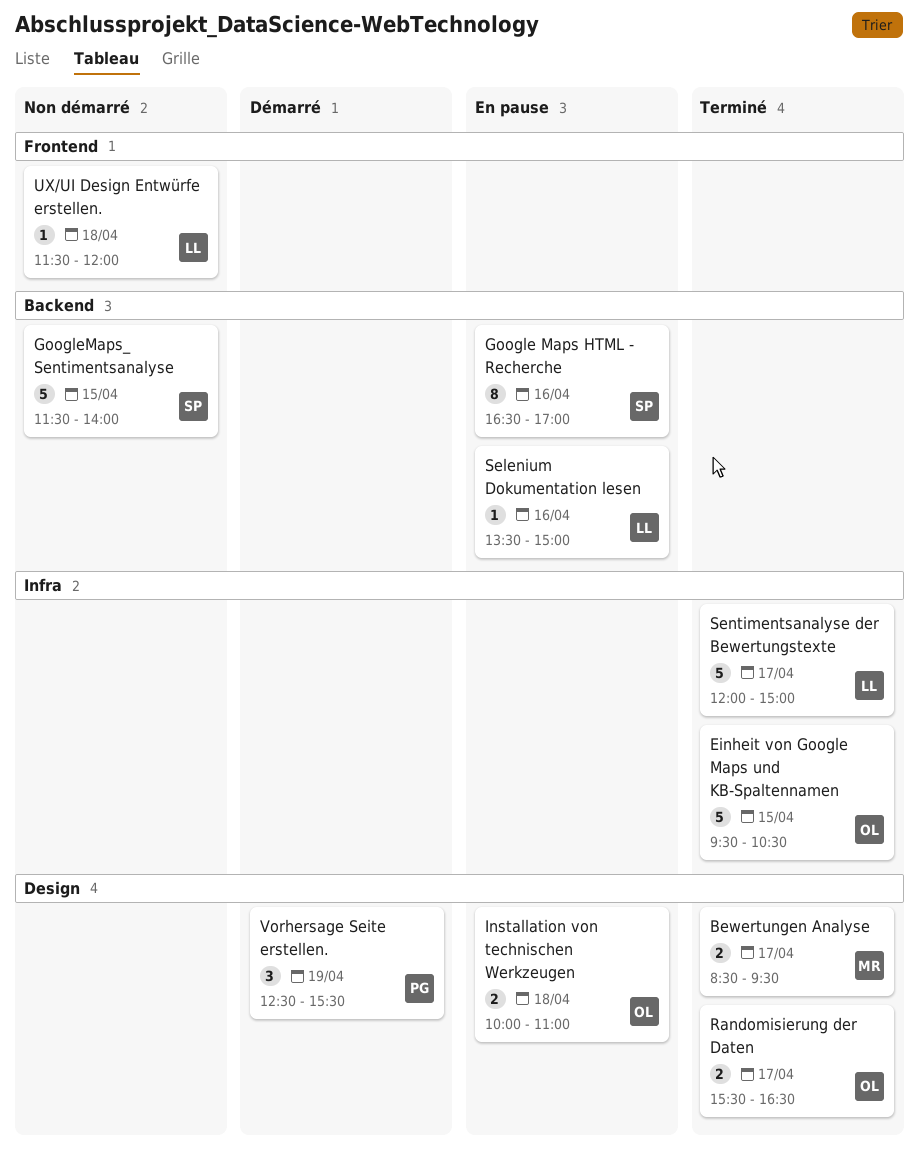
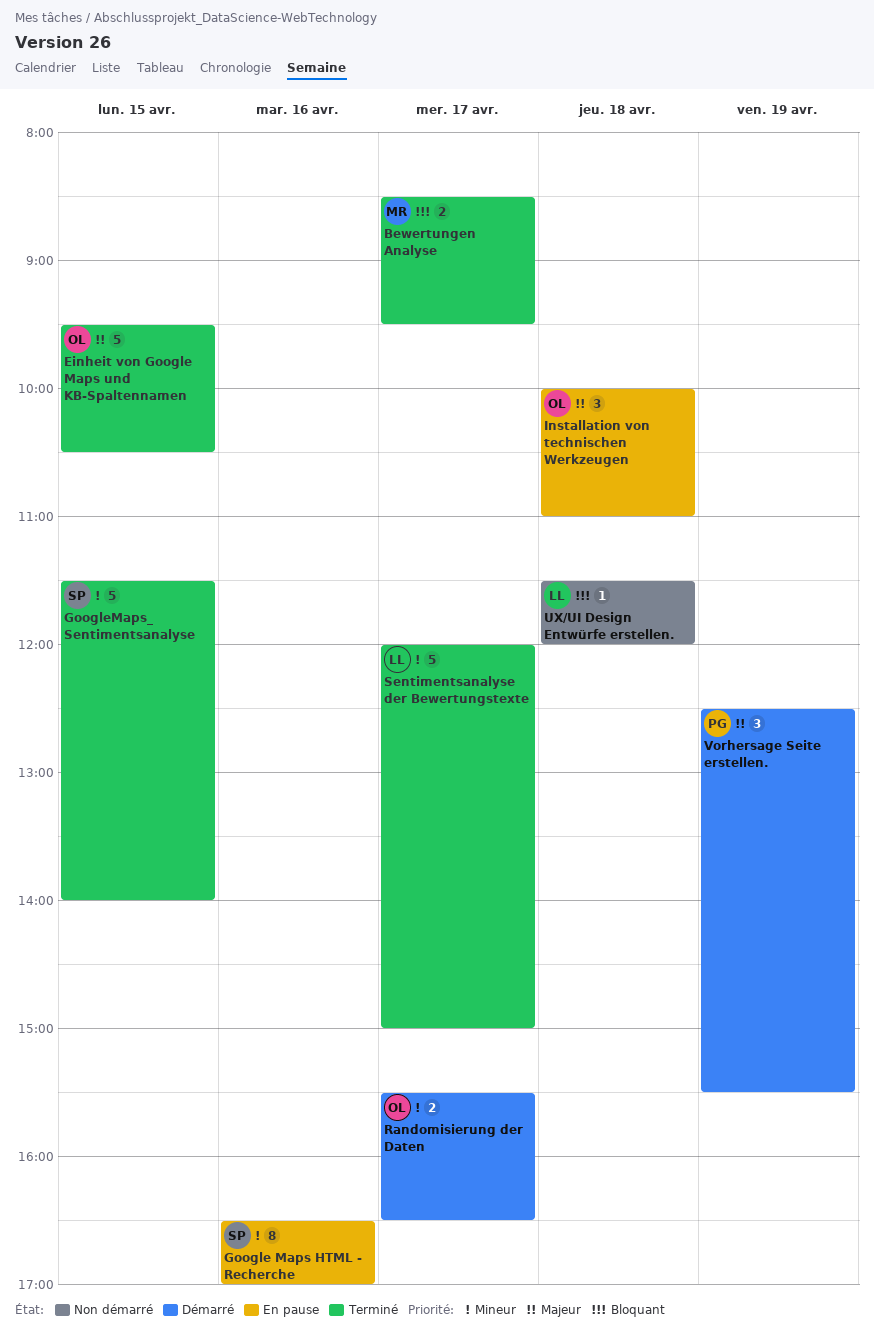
GoogleMaps_ Sentimentsanalyse, status: Non démarré -> Terminé
Installation von technischen Werkzeugen, estimate: 2 -> 3
Randomisierung der Daten, status: Terminé -> Démarré
Selenium Dokumentation lesen: present -> none

